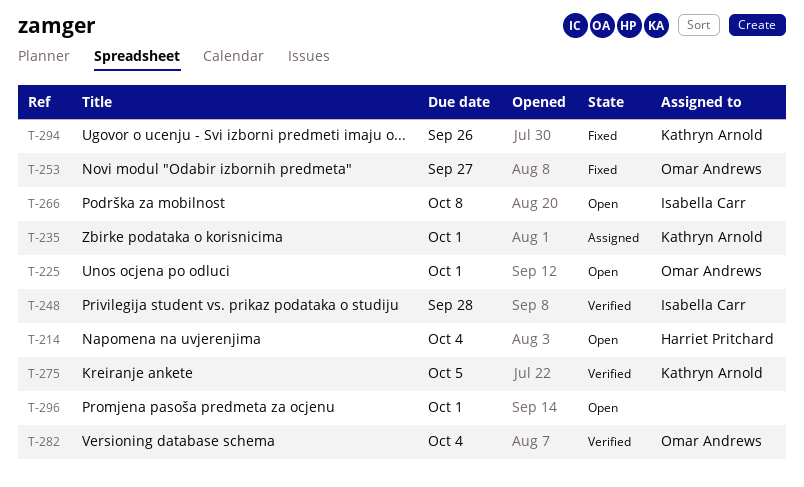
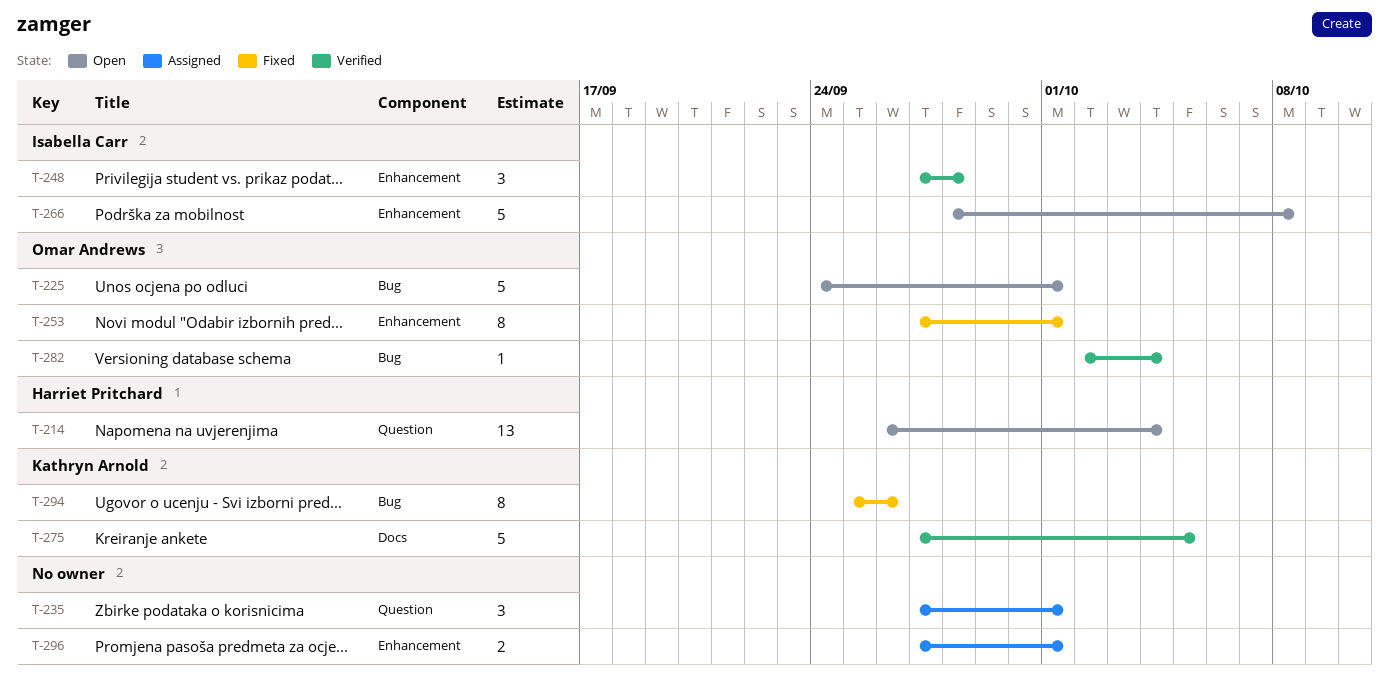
T-235, owner: Kathryn Arnold -> none
T-253, due: Sep 27 -> Oct 1
T-296, status: Open -> Assigned

